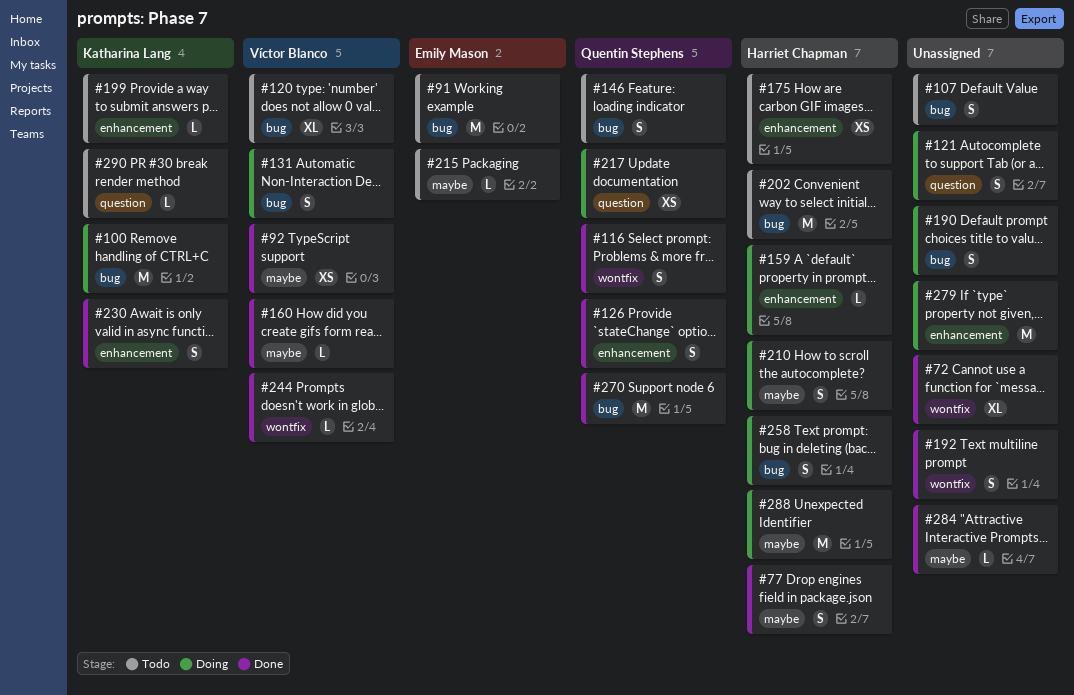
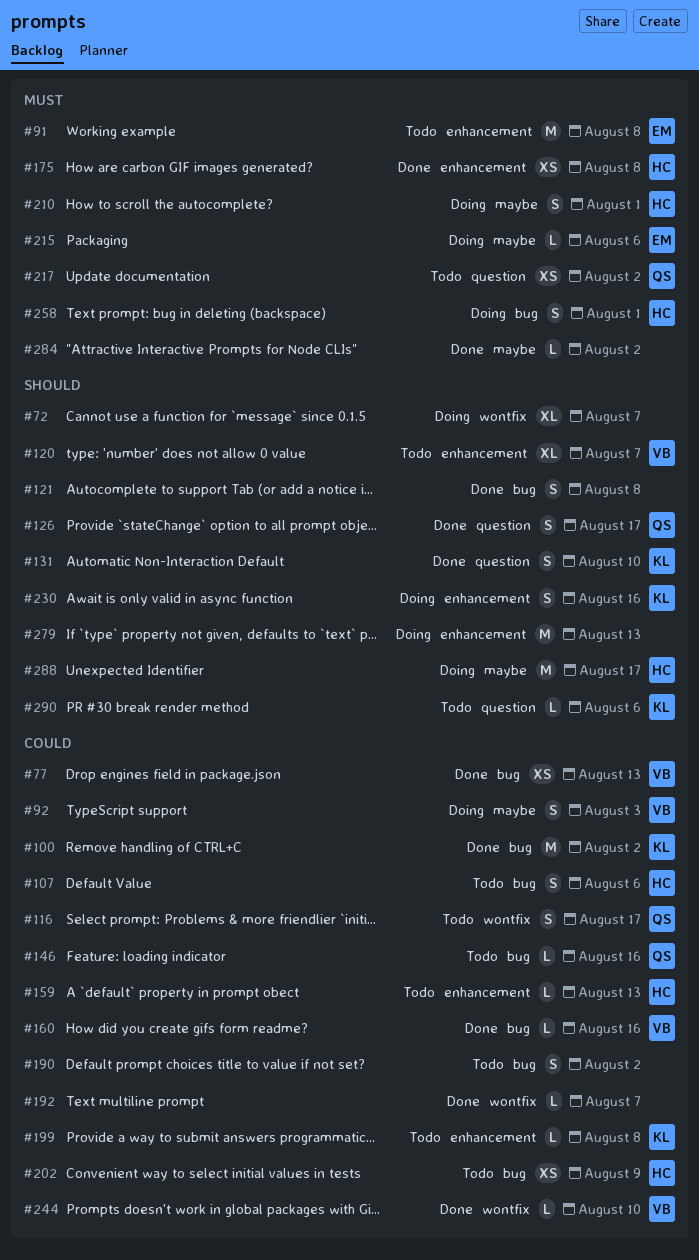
#72, status: Done -> Doing
#77, owner: Harriet Chapman -> Víctor Blanco
#77, label: maybe -> bug
#77, estimate: S -> XS
#91, label: bug -> enhancement
#92, status: Done -> Doing
#92, estimate: XS -> S
#100, status: Doing -> Done
#107, owner: none -> Harriet Chapman
#116, status: Done -> Todo
#120, label: bug -> enhancement
#121, status: Doing -> Done
#121, label: question -> bug
#126, label: enhancement -> question
#131, status: Doing -> Done
#131, owner: Víctor Blanco -> Katharina Lang
#131, label: bug -> question
#146, estimate: S -> L
#159, status: Doing -> Todo
#160, label: maybe -> bug
#175, status: Todo -> Done
#190, status: Doing -> Todo
#192, estimate: S -> L
#202, estimate: M -> XS
#215, status: Todo -> Doing
#217, status: Doing -> Todo
#230, status: Done -> Doing
#270: present -> none

